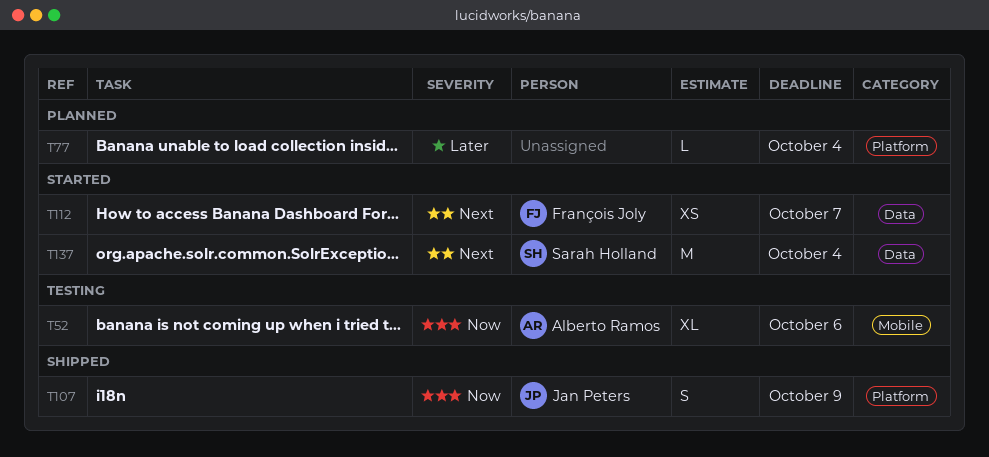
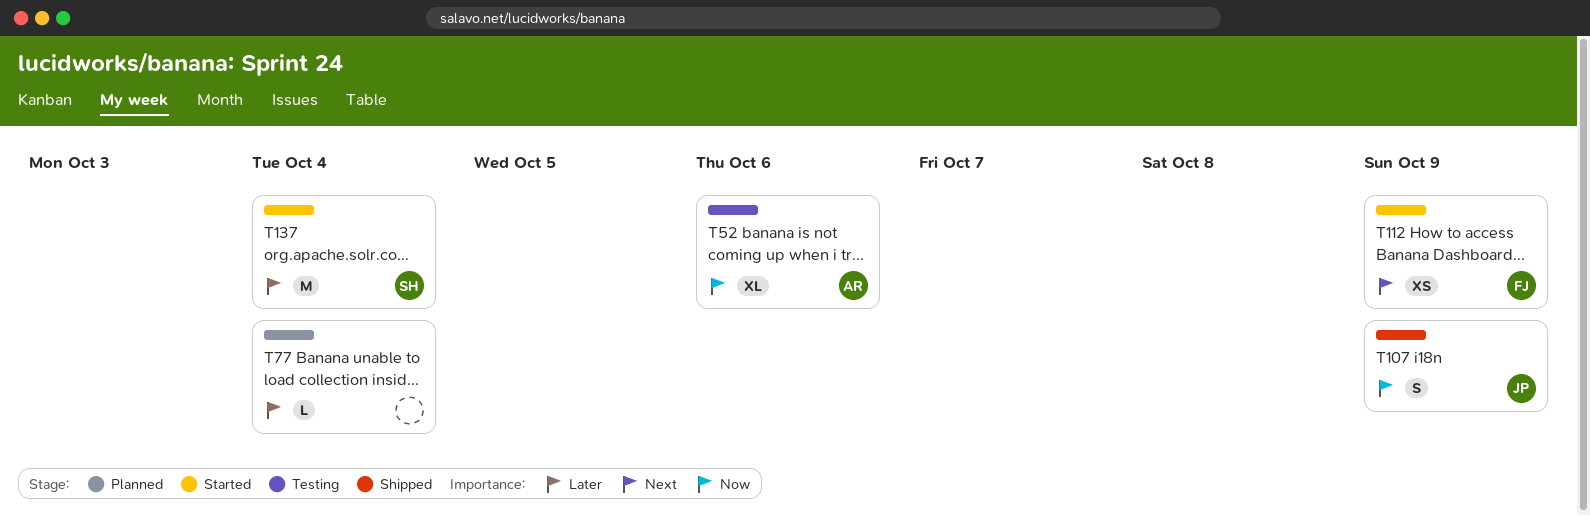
T112, due: Oct 7 -> Oct 9
T137, priority: Next -> Later

